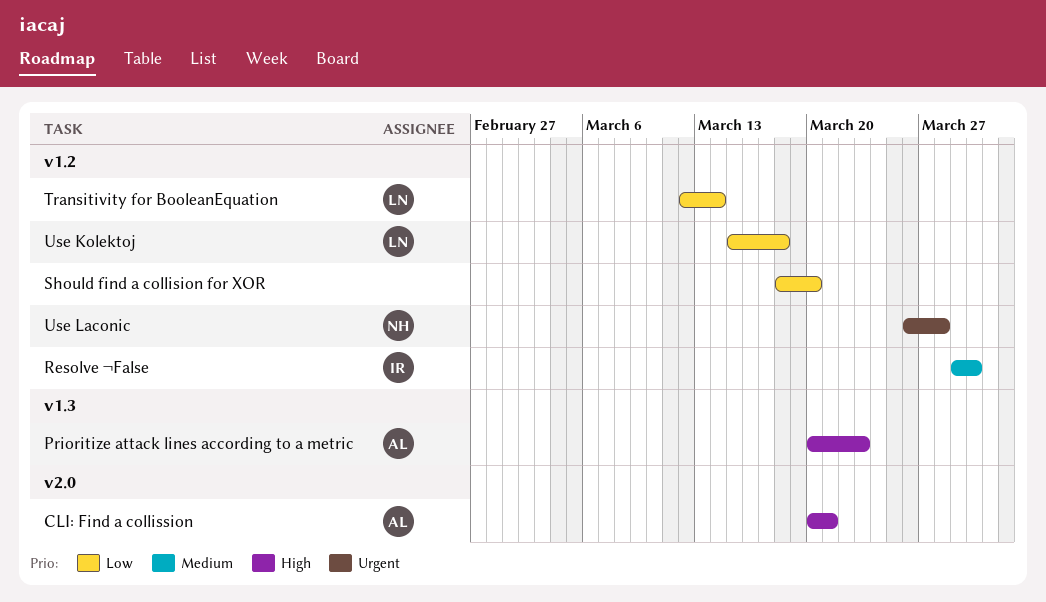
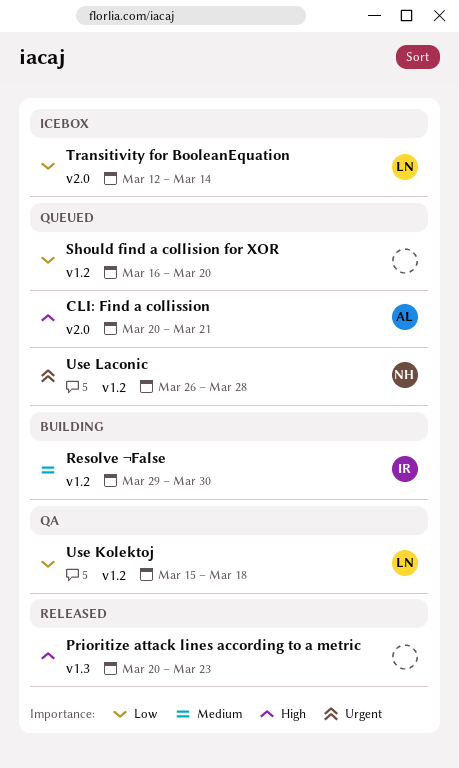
Prioritize attack lines according to a metric, owner: AL -> none
Should find a collision for XOR, start: Mar 18 -> Mar 16
Transitivity for BooleanEquation, label: v1.2 -> v2.0

